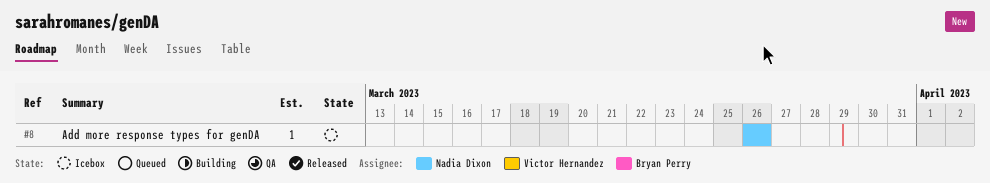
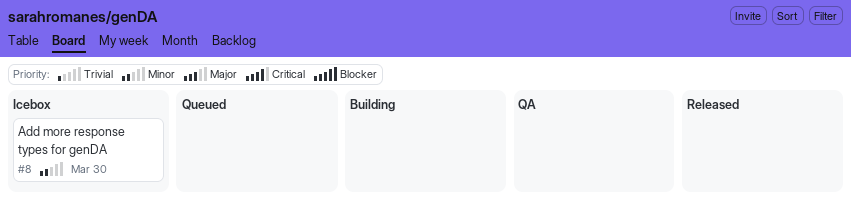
#8, due: Mar 26 -> Mar 30

